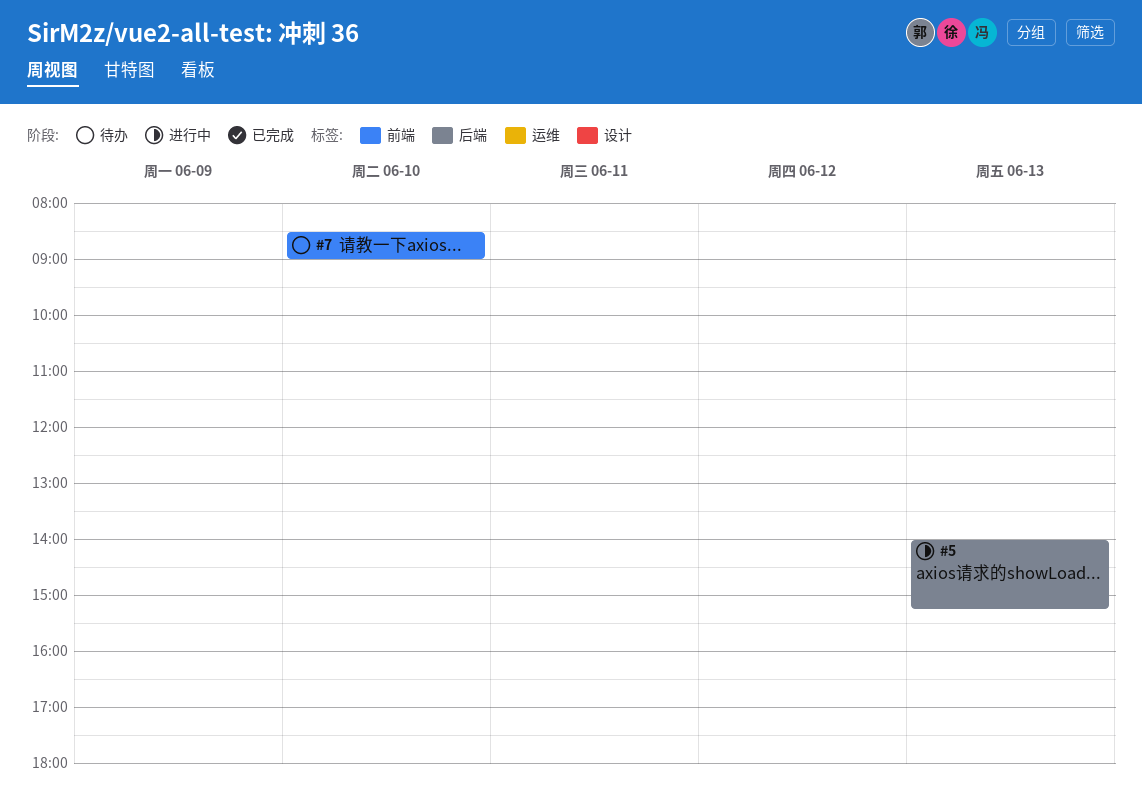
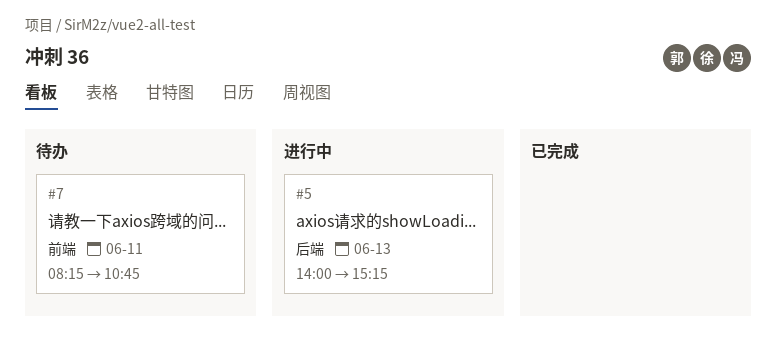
#7, day: Jun 10 -> Jun 11
#7, begins: 08:30 -> 08:15
#7, ends: 09:00 -> 10:45

